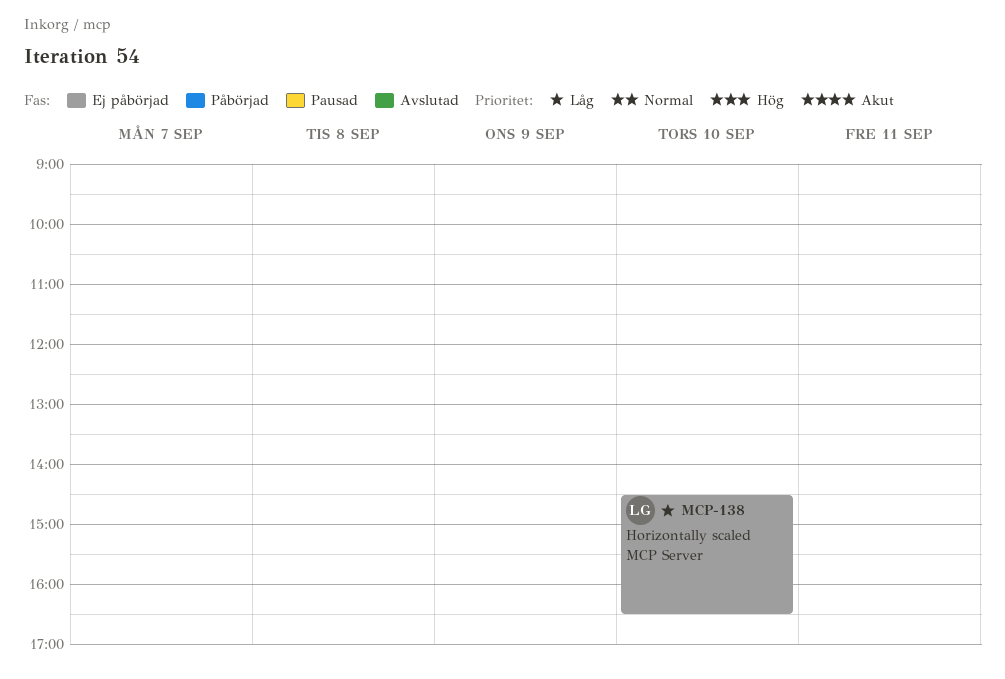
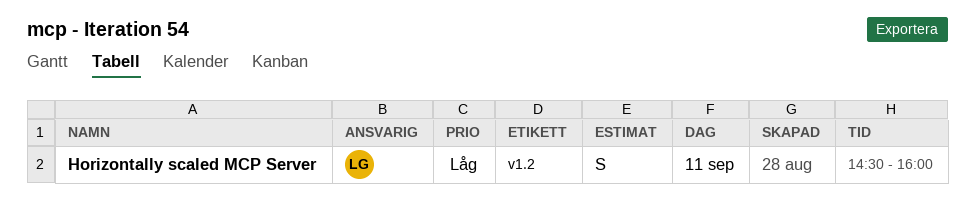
Horizontally scaled MCP Server, day: Sep 10 -> Sep 11
Horizontally scaled MCP Server, ends: 16:30 -> 16:00

